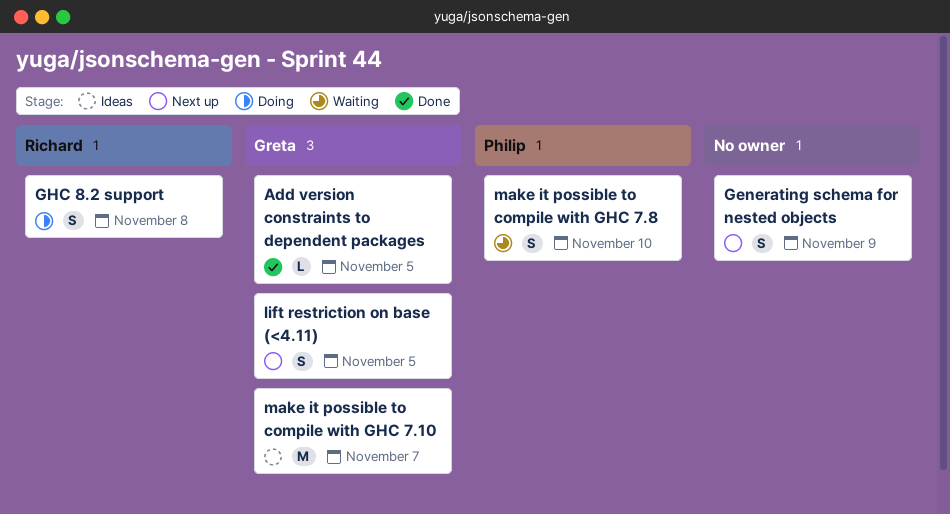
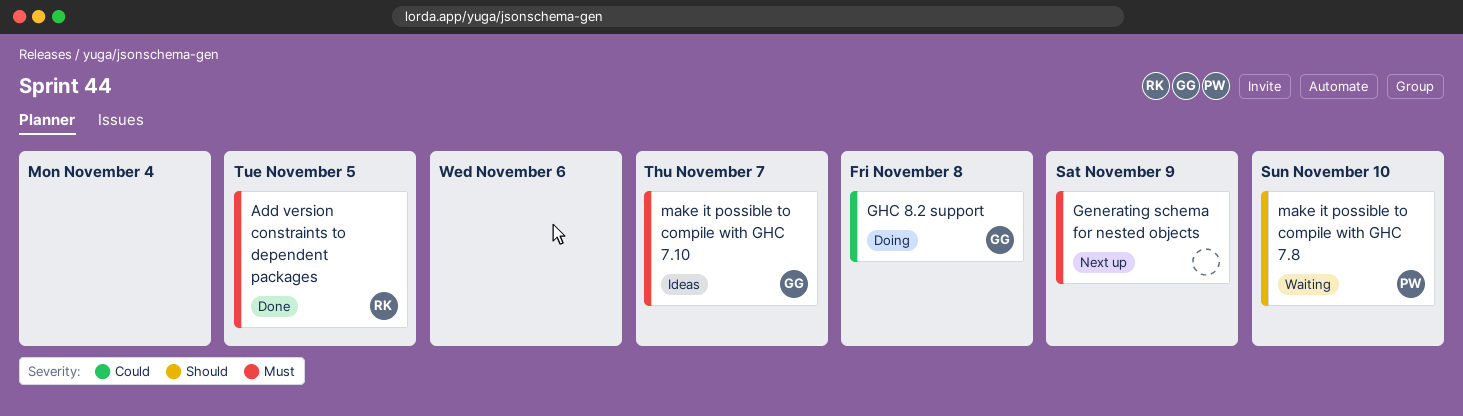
Add version constraints to dependent packages, owner: Greta -> Richard
GHC 8.2 support, owner: Richard -> Greta
lift restriction on base (<4.11): present -> none

